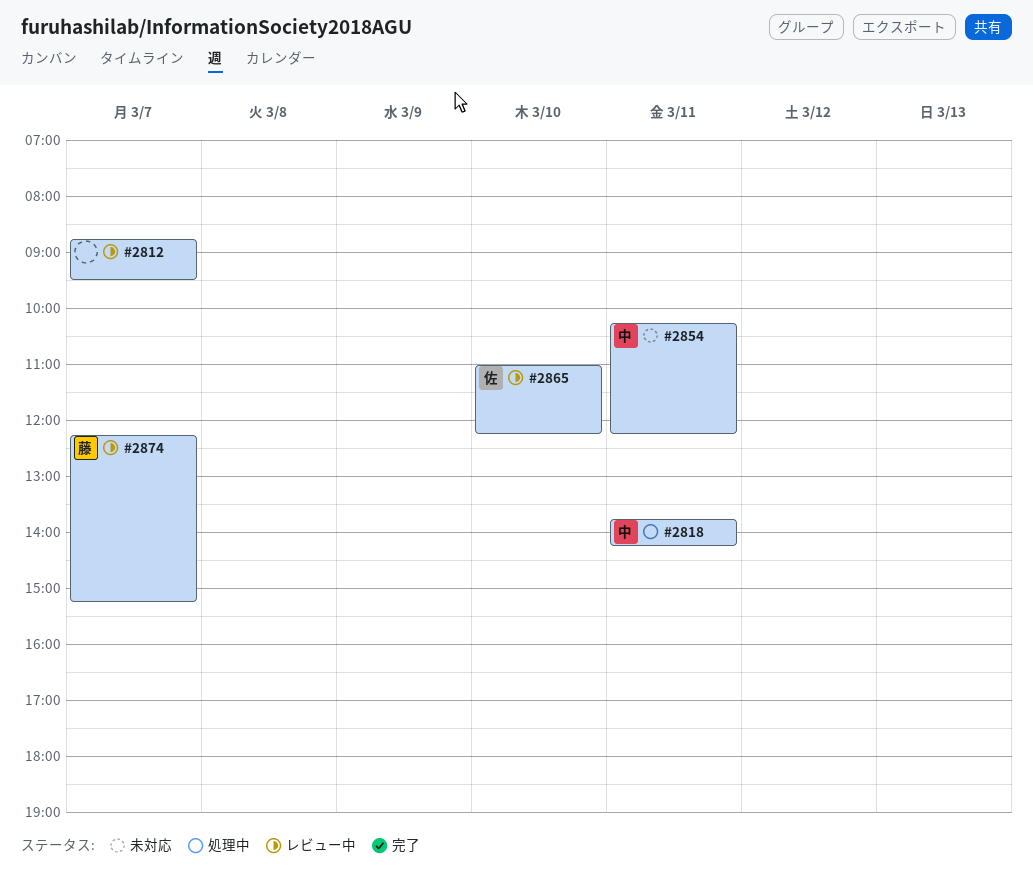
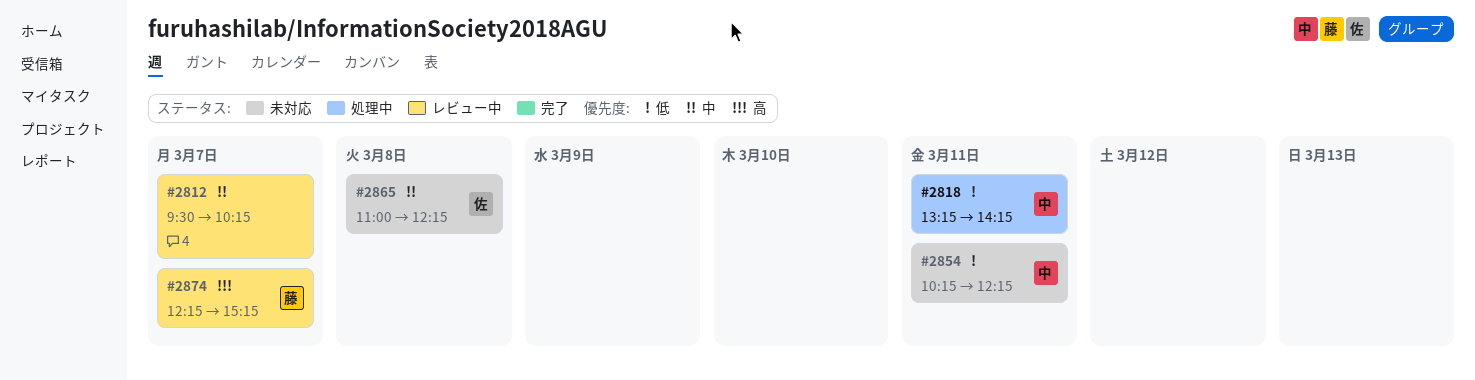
#2812, begins: 08:45 -> 09:30
#2812, ends: 09:30 -> 10:15
#2818, begins: 13:45 -> 13:15
#2865, status: レビュー中 -> 未対応
#2865, day: Mar 10 -> Mar 8

